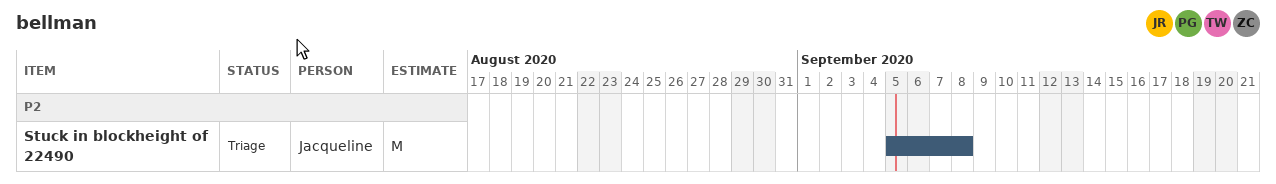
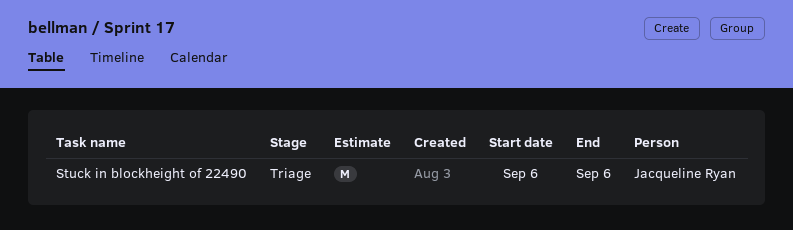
Stuck in blockheight of 22490, start: Sep 5 -> Sep 6
Stuck in blockheight of 22490, due: Sep 8 -> Sep 6

